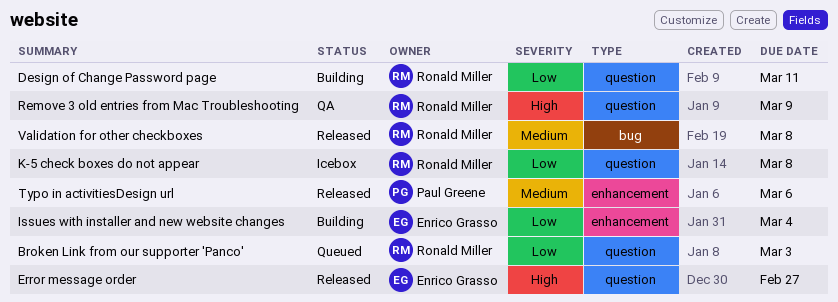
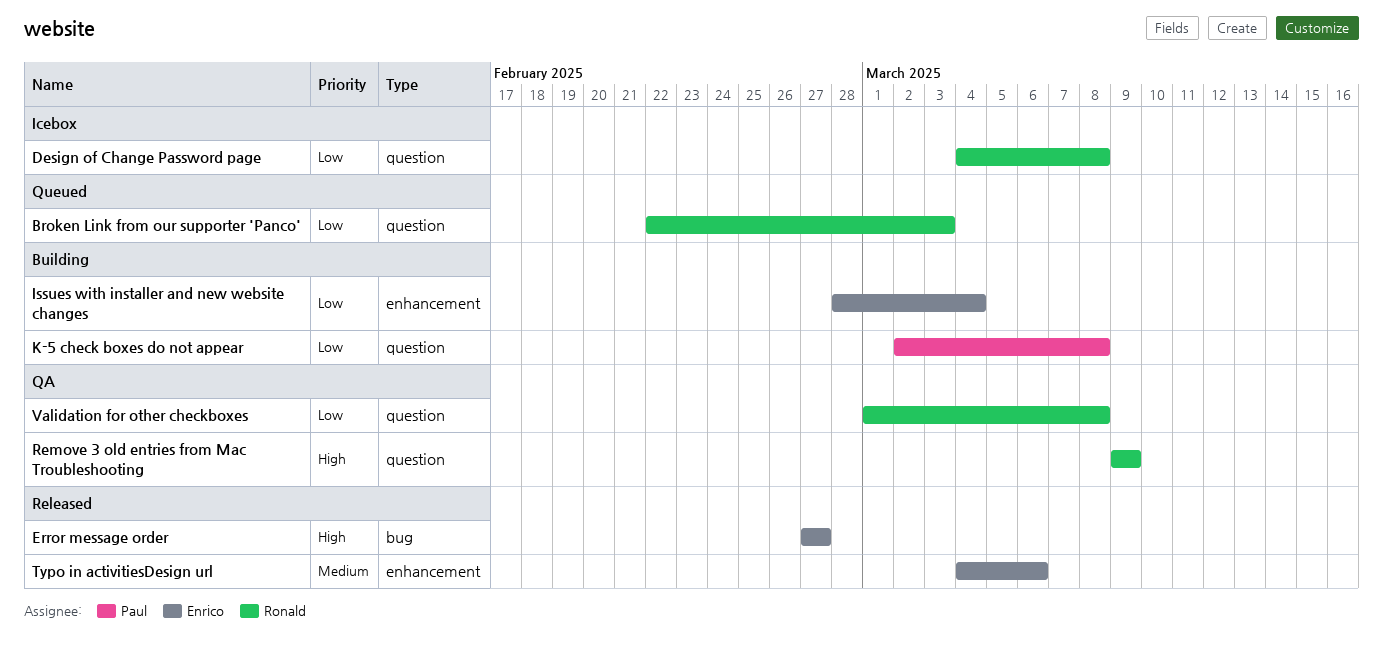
Design of Change Password page, status: Building -> Icebox
Design of Change Password page, due: Mar 11 -> Mar 8
Error message order, label: question -> bug
K-5 check boxes do not appear, status: Icebox -> Building
K-5 check boxes do not appear, owner: Ronald Miller -> Paul Greene
Typo in activitiesDesign url, owner: Paul Greene -> Enrico Grasso
Validation for other checkboxes, status: Released -> QA
Validation for other checkboxes, priority: Medium -> Low
Validation for other checkboxes, label: bug -> question

